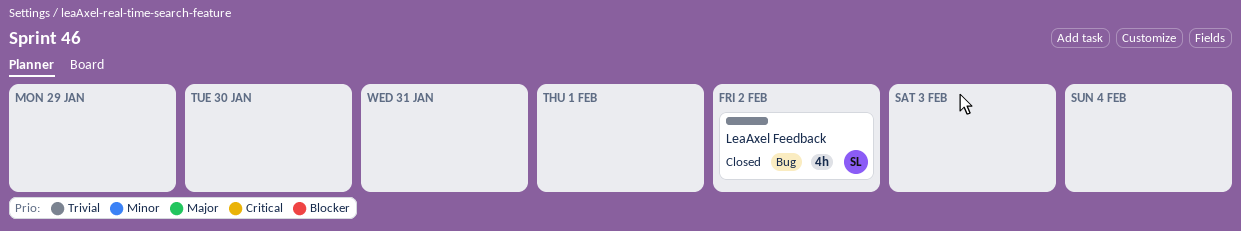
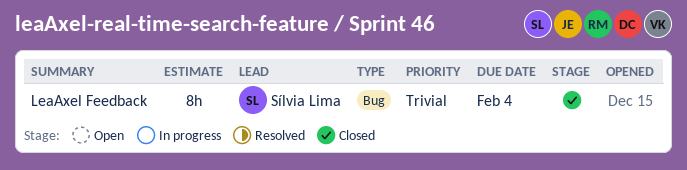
LeaAxel Feedback, estimate: 4h -> 8h
LeaAxel Feedback, due: Feb 2 -> Feb 4

